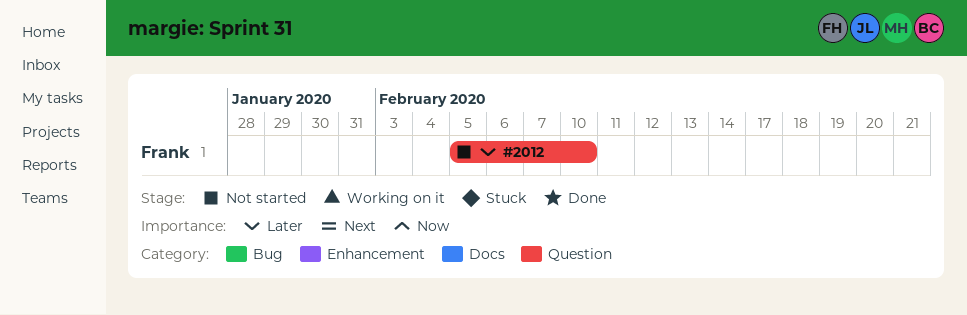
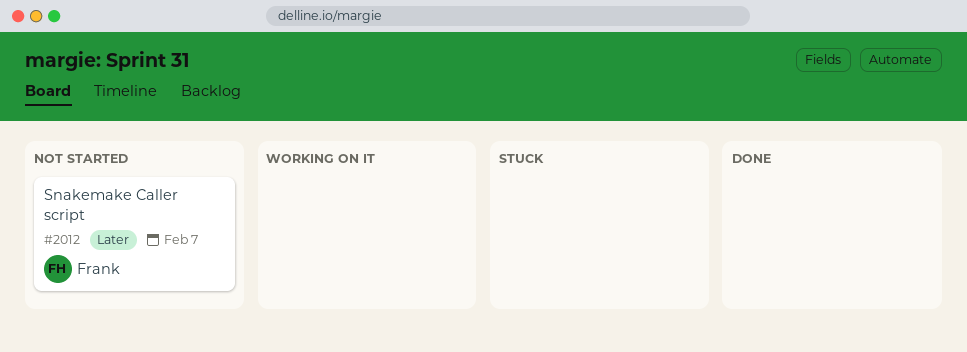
#2012, due: Feb 10 -> Feb 7

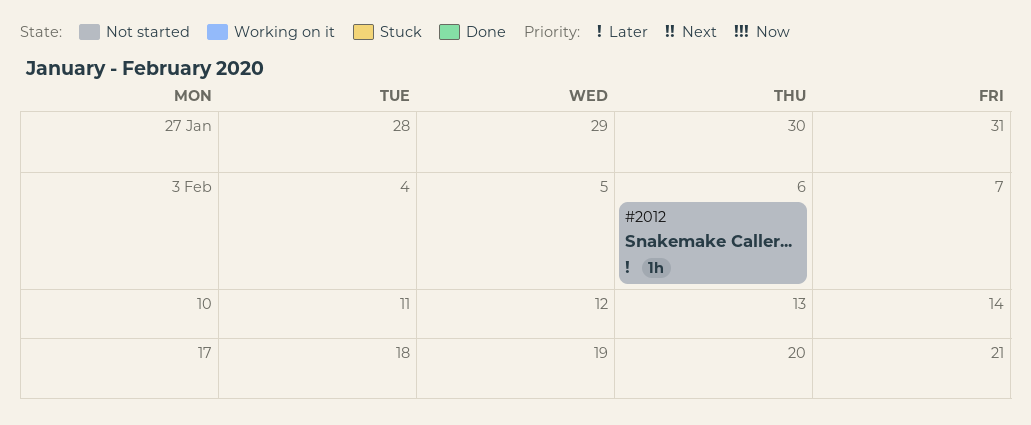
#2012, due: Feb 7 -> Feb 6

